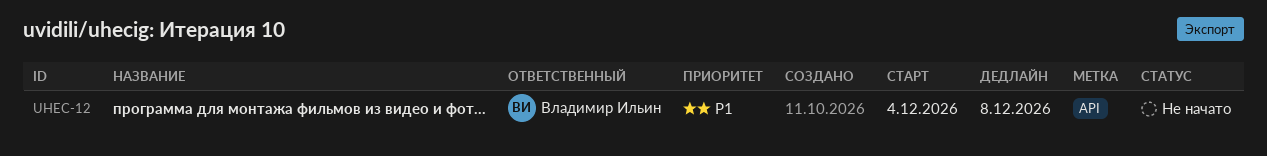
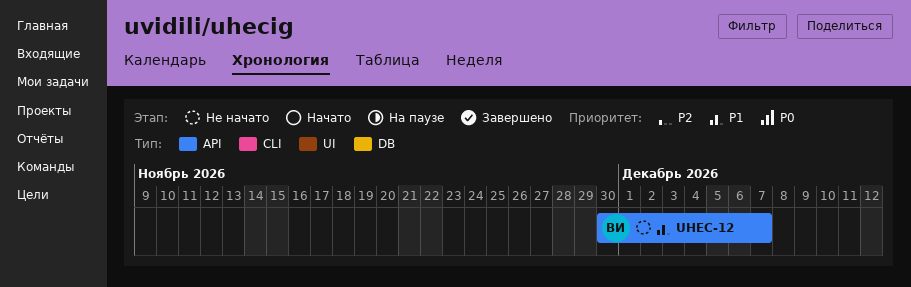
UHEC-12, start: Dec 4 -> Nov 30
UHEC-12, due: Dec 8 -> Dec 7

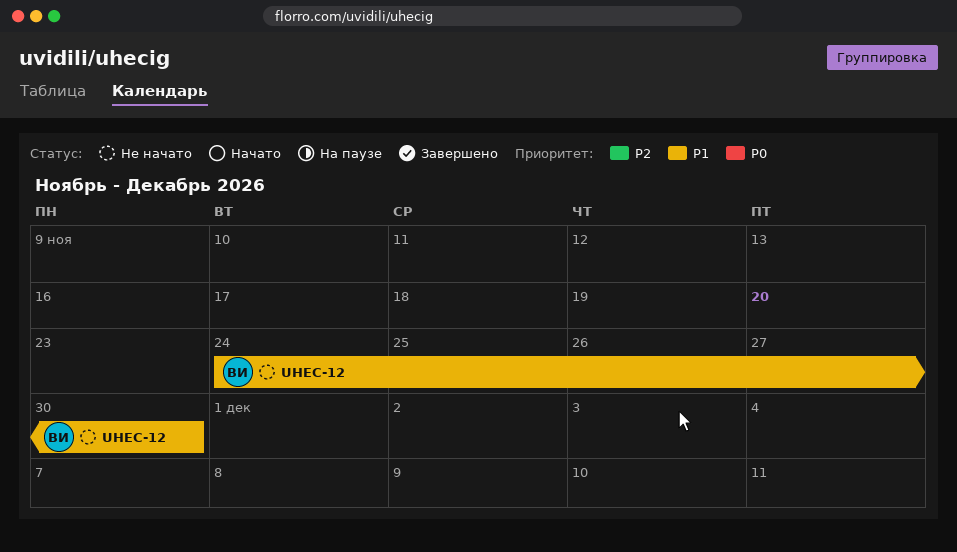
UHEC-12, start: Nov 30 -> Nov 24
UHEC-12, due: Dec 7 -> Nov 30

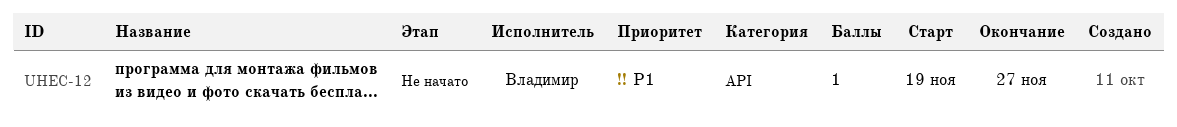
UHEC-12, start: Nov 24 -> Nov 19
UHEC-12, due: Nov 30 -> Nov 27

